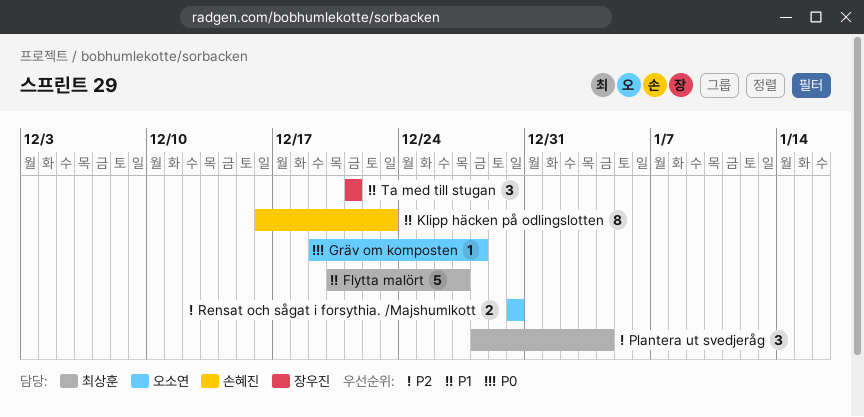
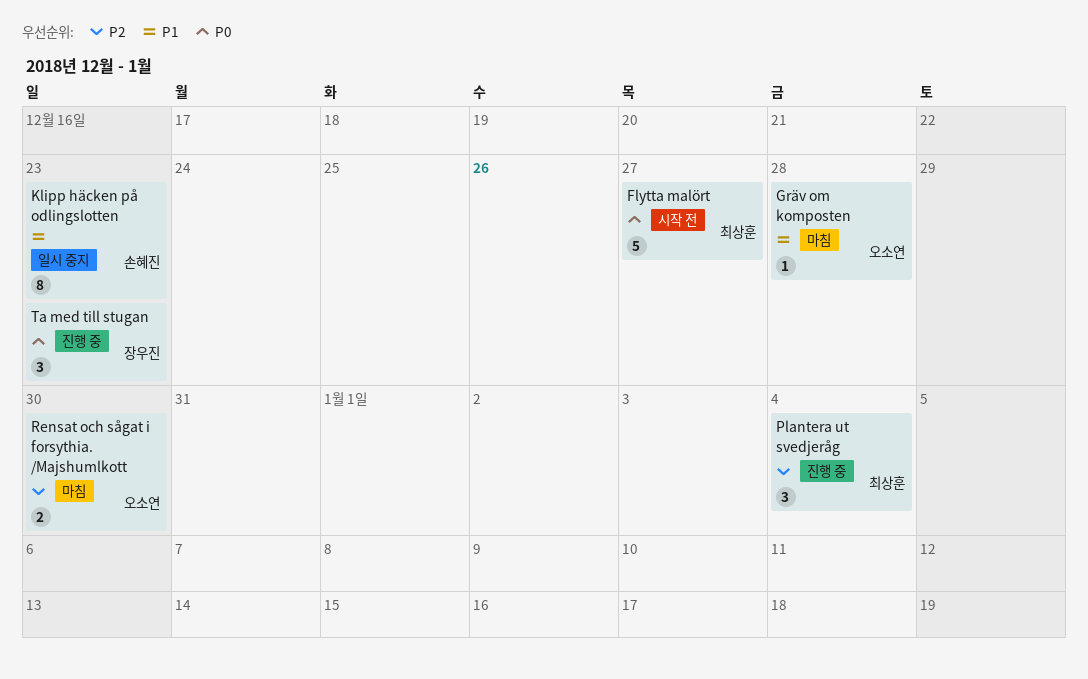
Flytta malört, priority: P1 -> P0
Gräv om komposten, priority: P0 -> P1
Ta med till stugan, priority: P1 -> P0
Ta med till stugan, due: Dec 21 -> Dec 23

